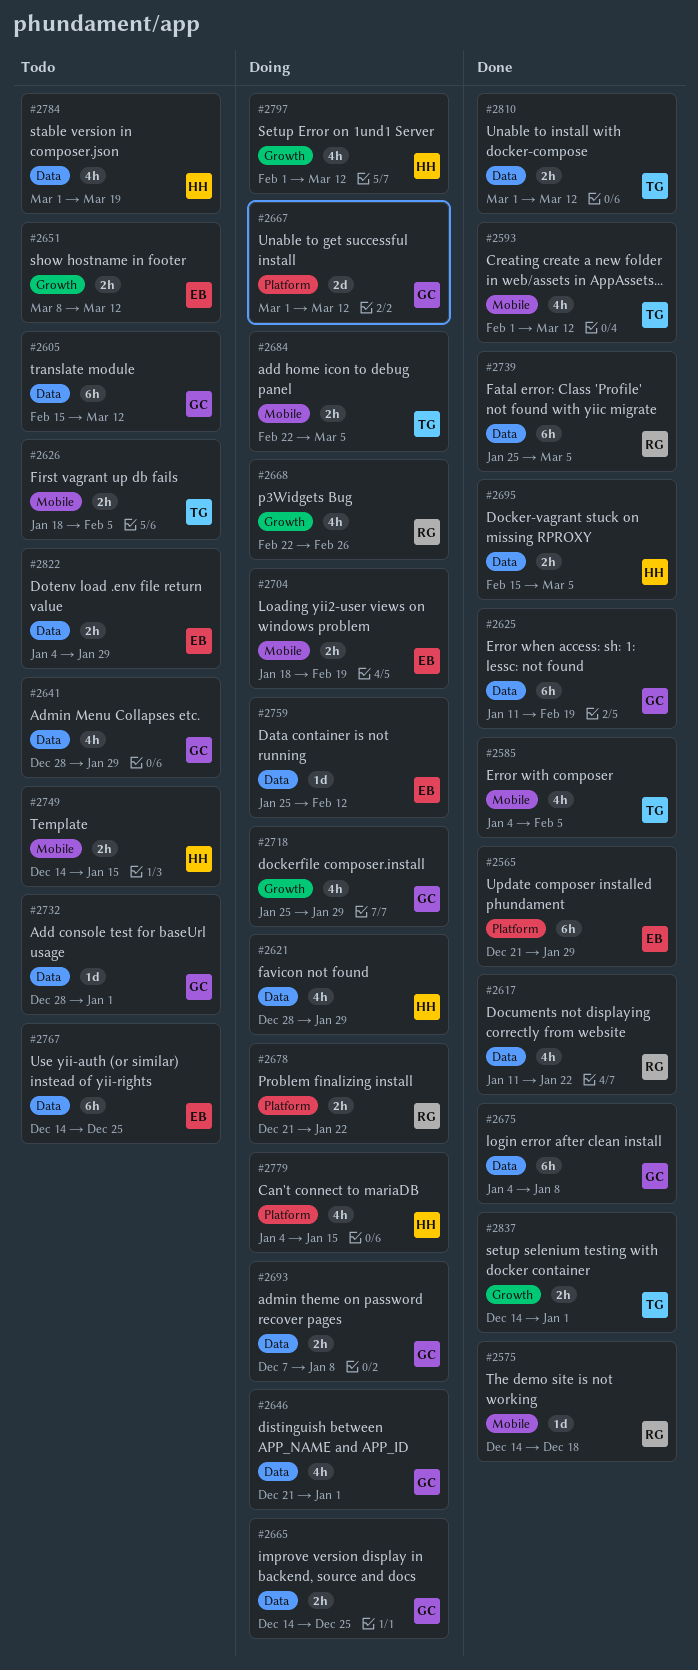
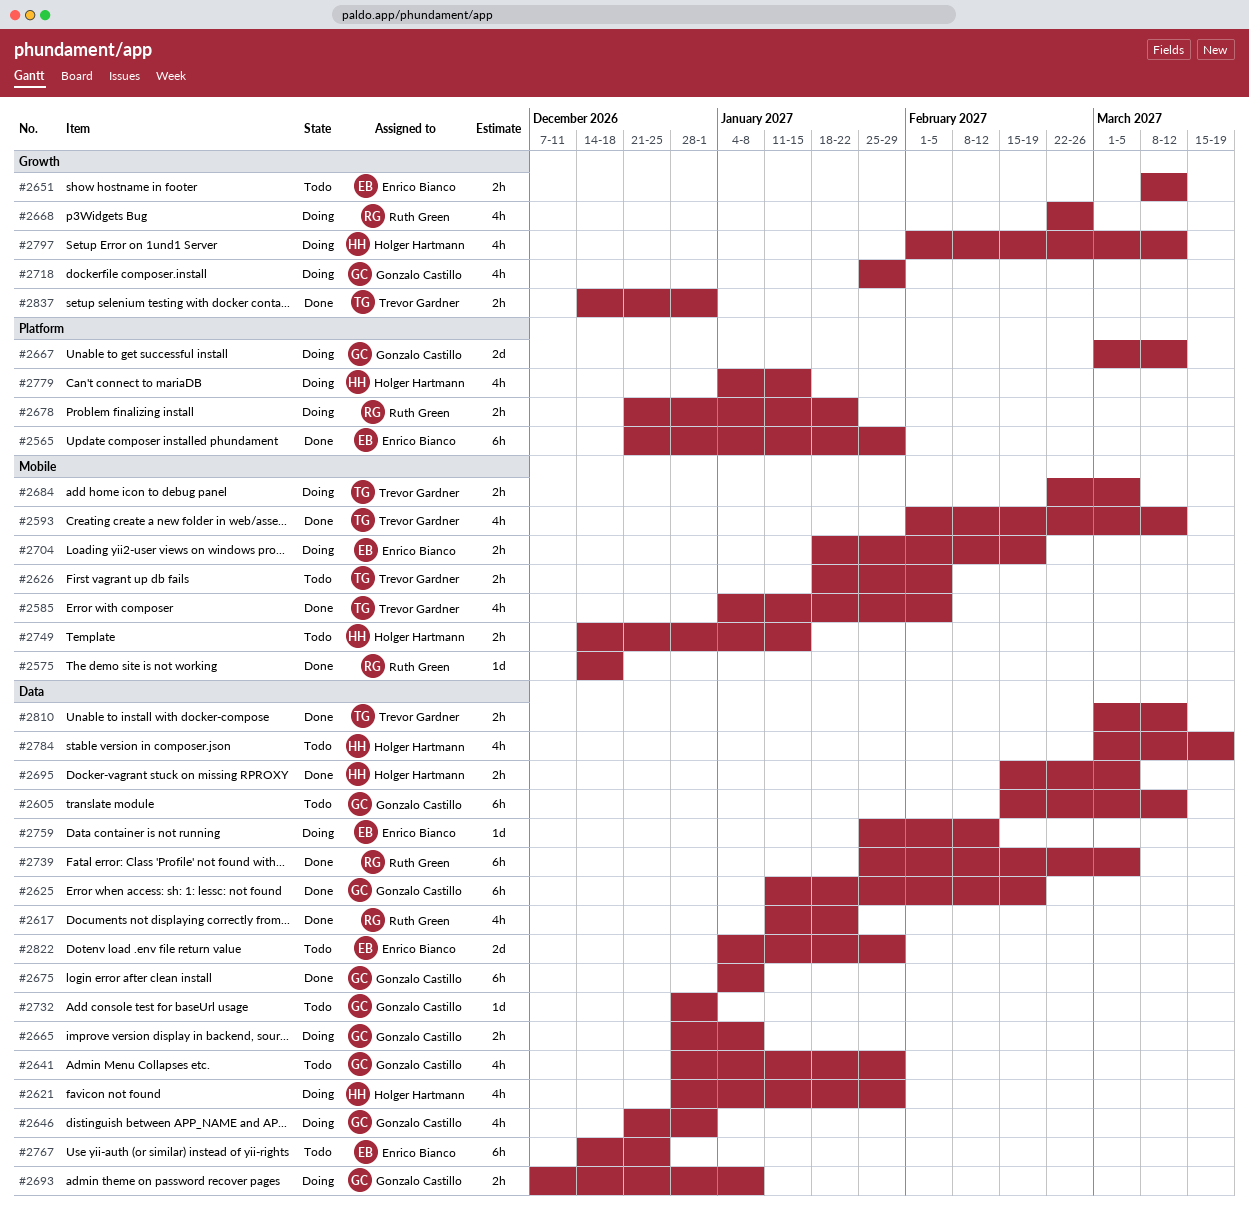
#2665, start: Dec 14 -> Dec 28
#2665, due: Dec 25 -> Jan 8
#2822, estimate: 2h -> 2d

